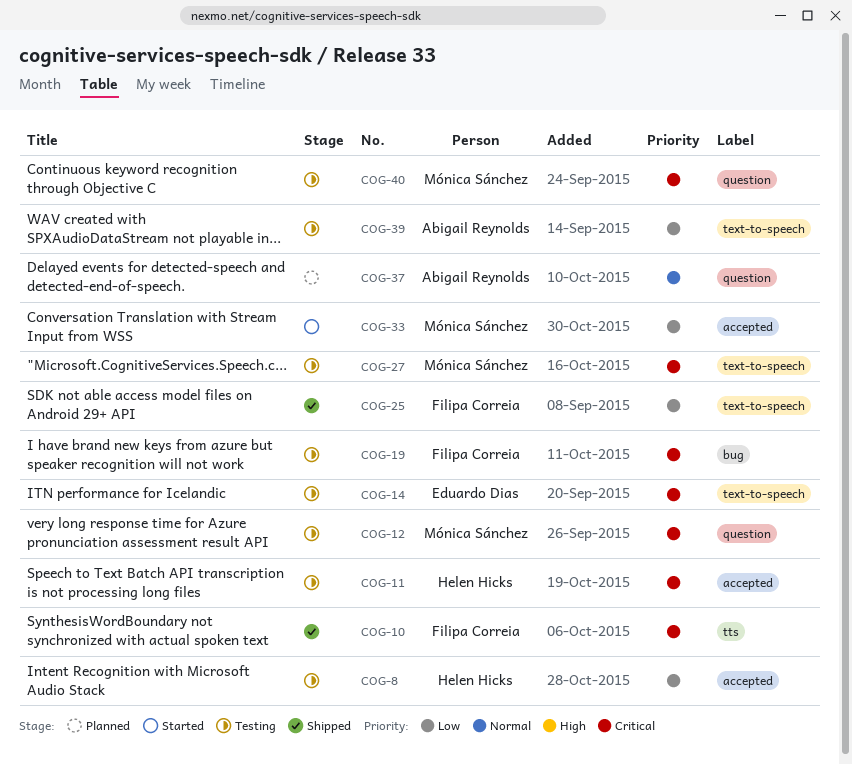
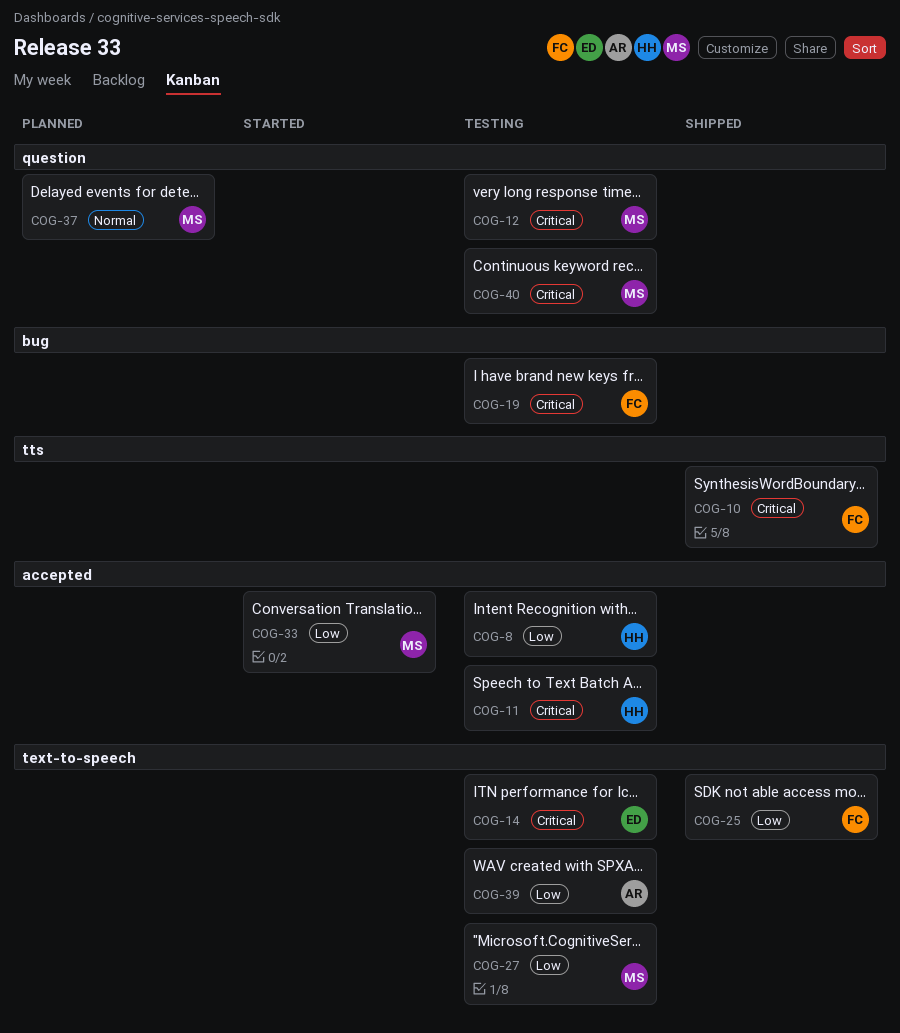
COG-27, priority: Critical -> Low
COG-37, owner: Abigail Reynolds -> Mónica Sánchez

